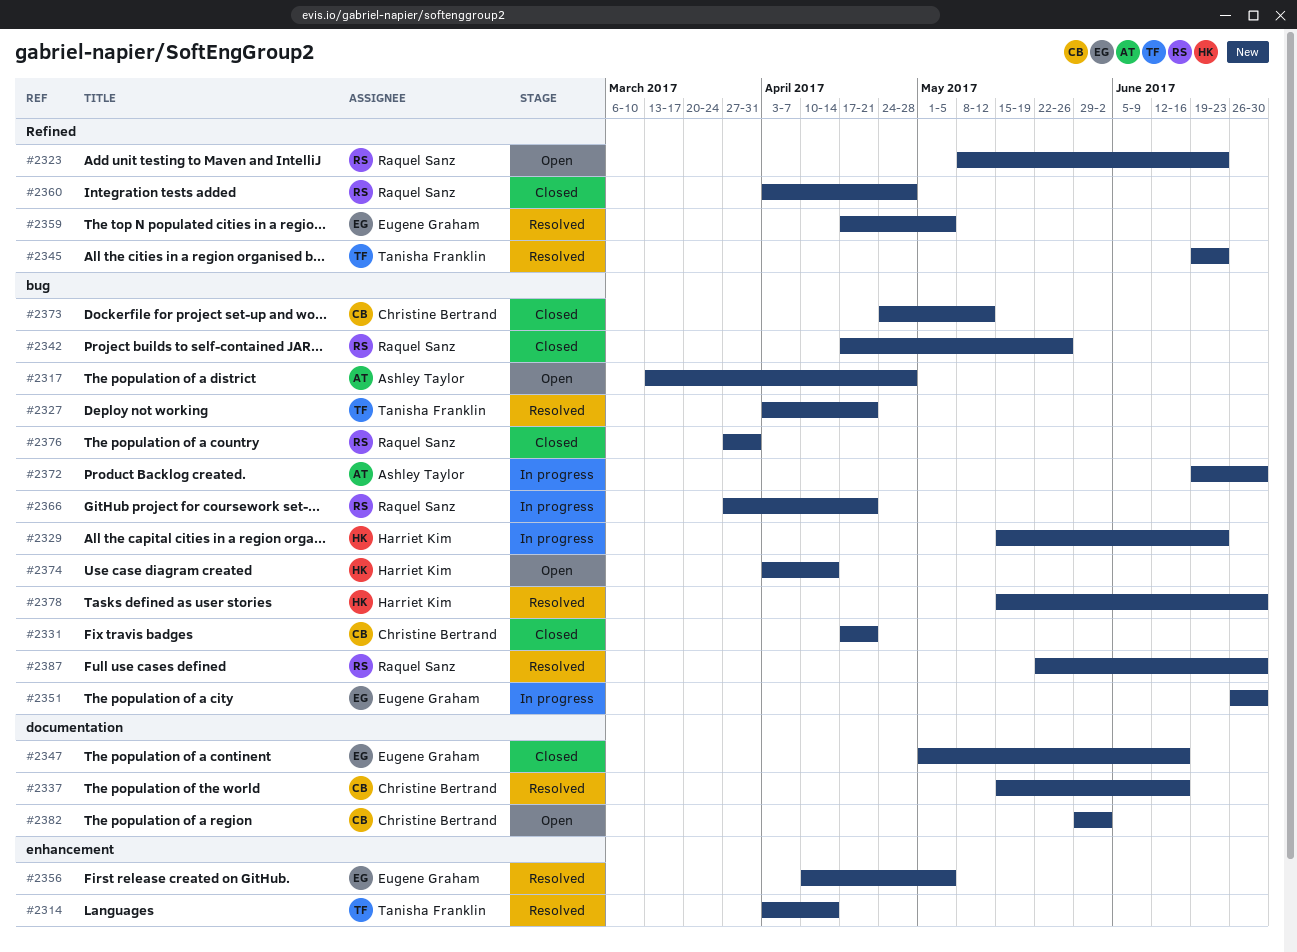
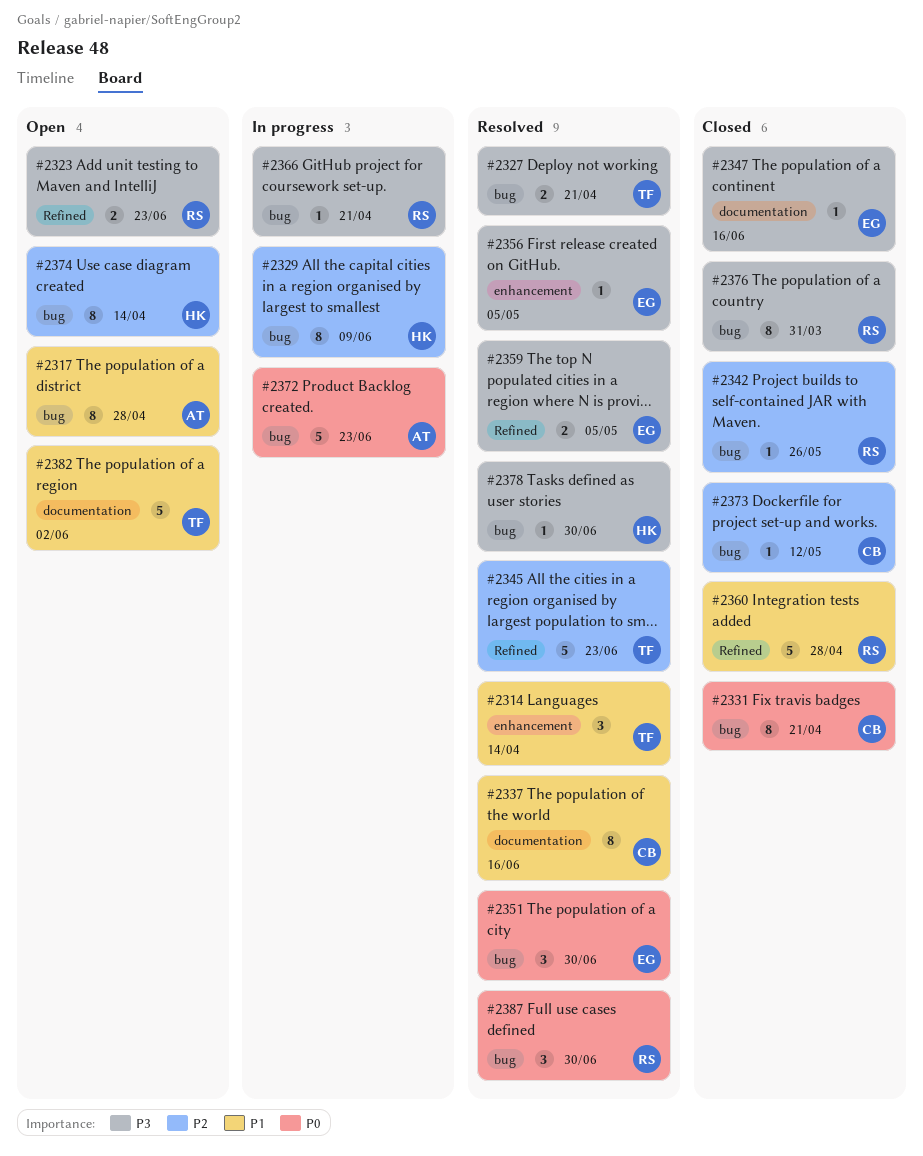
#2329, due: Jun 23 -> Jun 9
#2351, status: In progress -> Resolved
#2372, due: Jun 30 -> Jun 23
#2382, owner: Christine Bertrand -> Tanisha Franklin

